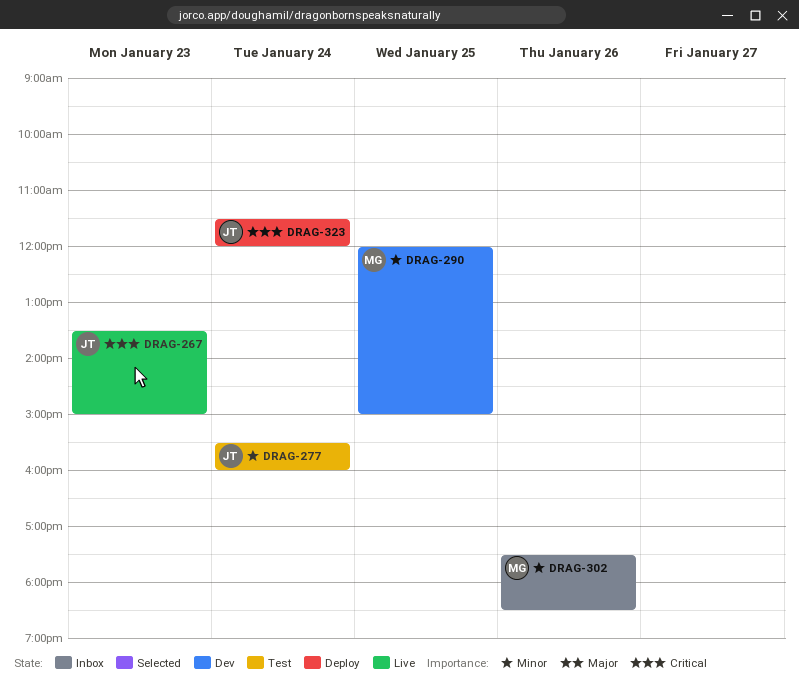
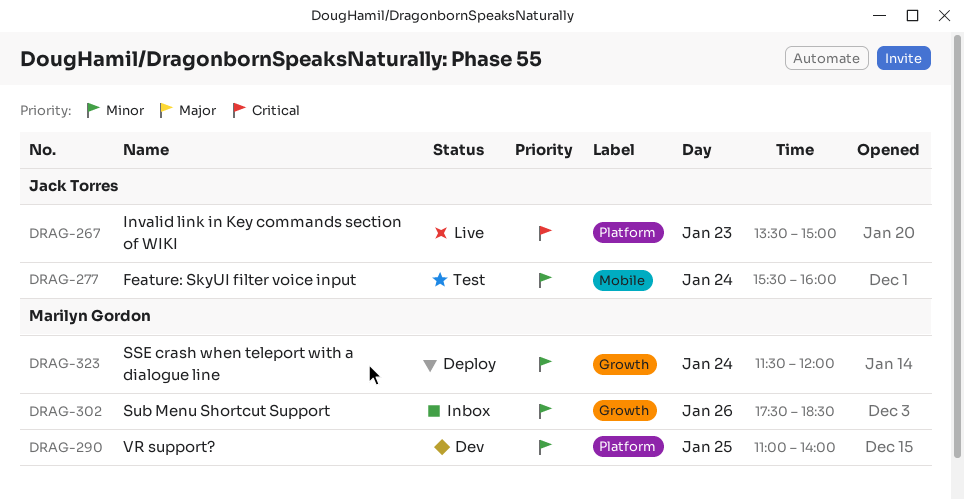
DRAG-290, begins: 12:00 -> 11:00
DRAG-290, ends: 15:00 -> 14:00
DRAG-323, owner: Jack Torres -> Marilyn Gordon
DRAG-323, priority: Critical -> Minor

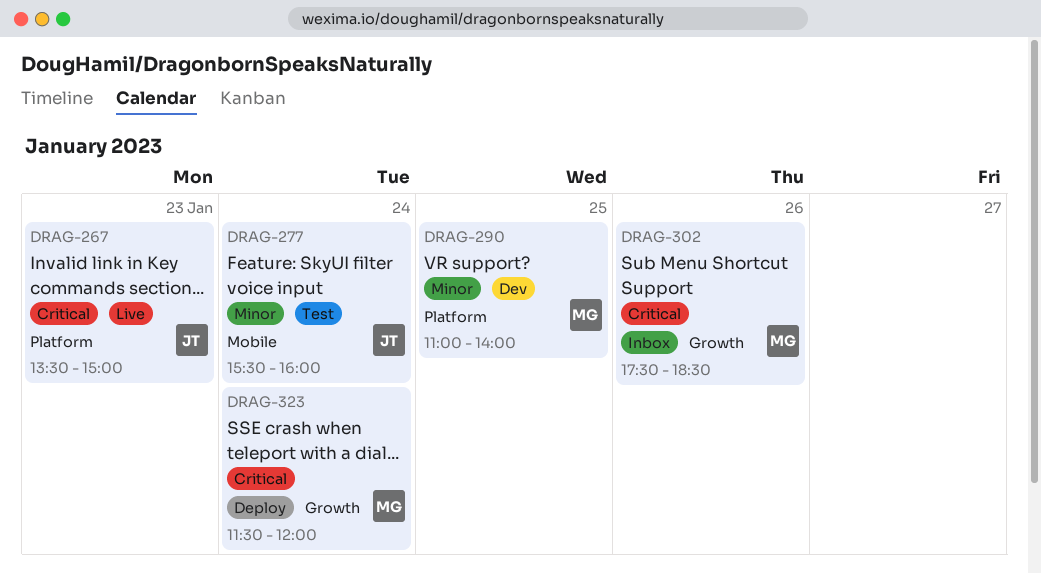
DRAG-302, priority: Minor -> Critical
DRAG-323, priority: Minor -> Critical

